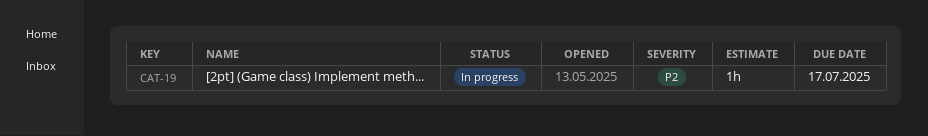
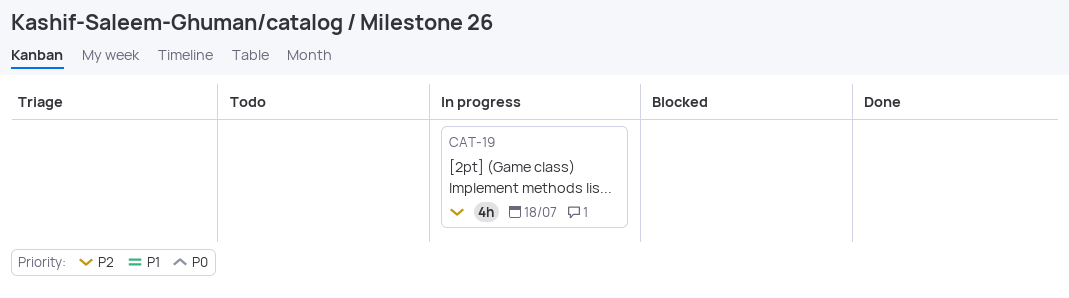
CAT-19, estimate: 1h -> 4h
CAT-19, due: Jul 17 -> Jul 18

